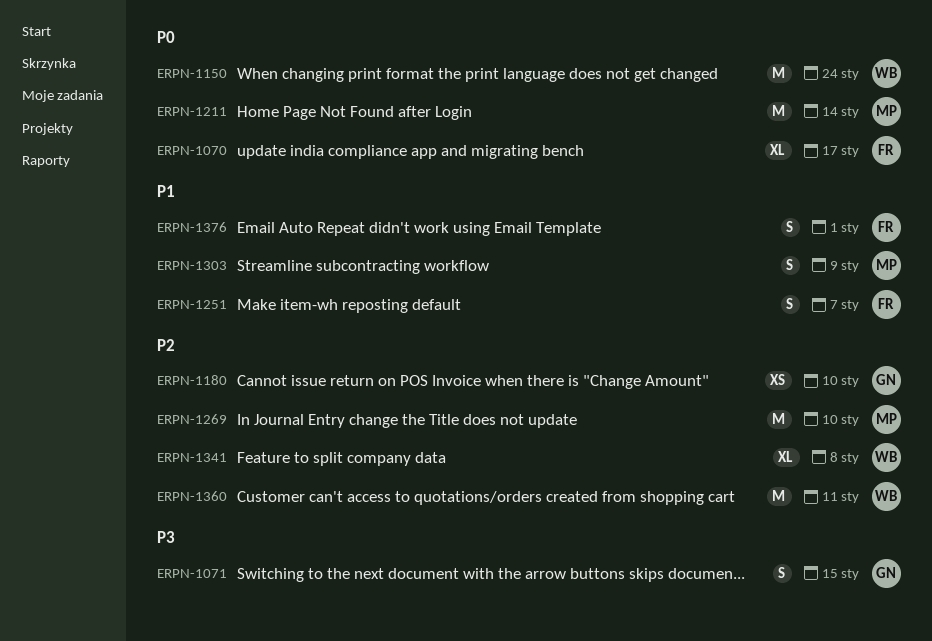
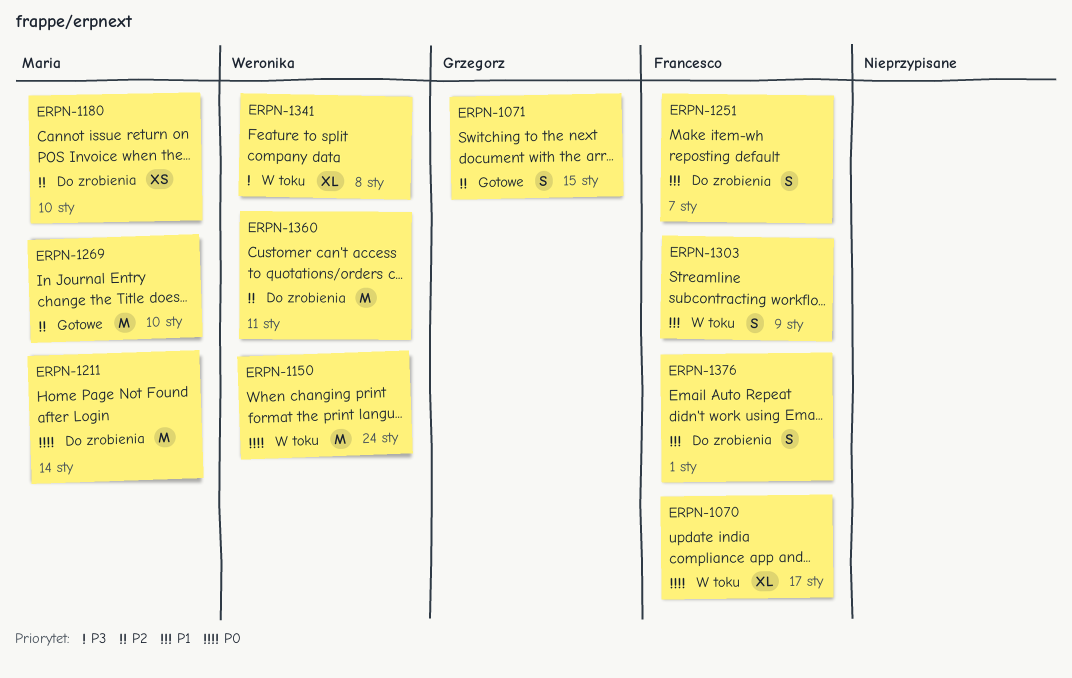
ERPN-1071, priority: P3 -> P2
ERPN-1180, owner: Grzegorz -> Maria
ERPN-1303, owner: Maria -> Francesco
ERPN-1341, priority: P2 -> P3

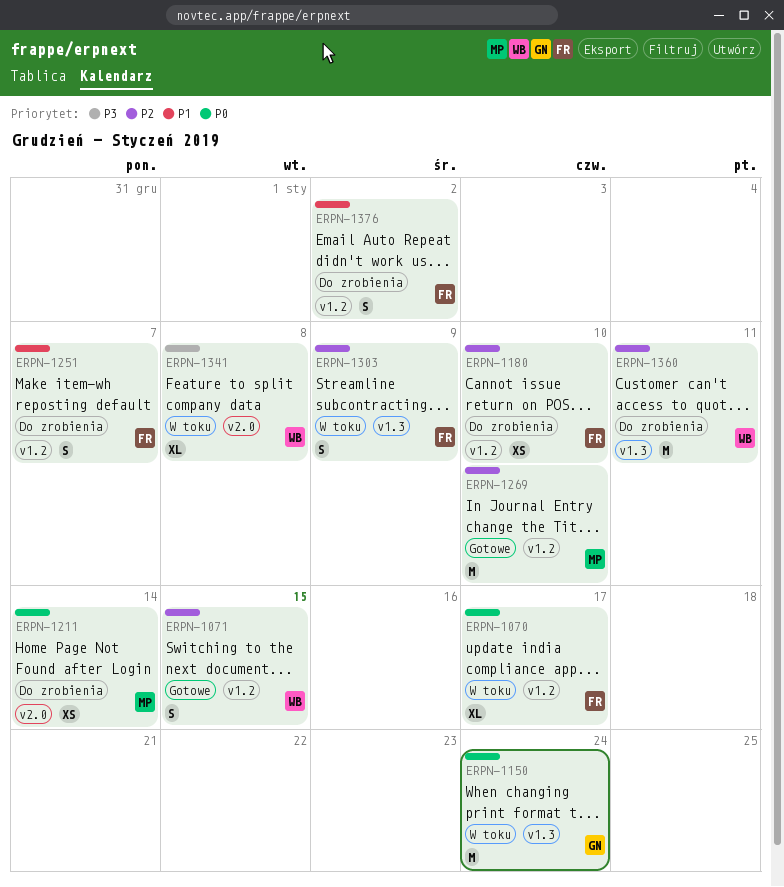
ERPN-1071, owner: Grzegorz -> Weronika
ERPN-1150, owner: Weronika -> Grzegorz
ERPN-1180, owner: Maria -> Francesco
ERPN-1211, estimate: M -> XS
ERPN-1303, priority: P1 -> P2
ERPN-1376, due: Jan 1 -> Jan 2

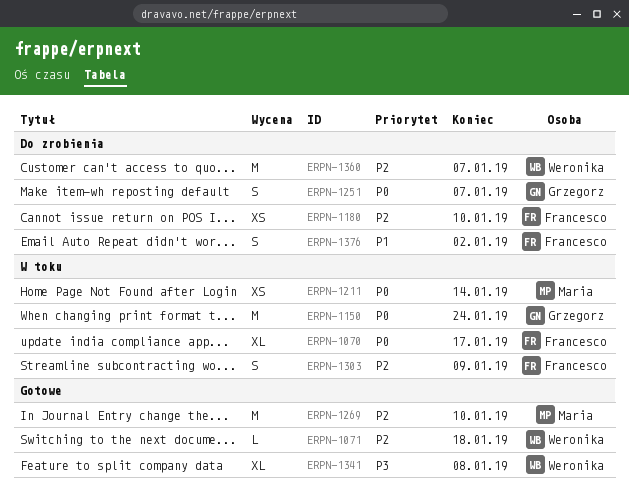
ERPN-1071, estimate: S -> L
ERPN-1071, due: Jan 15 -> Jan 18
ERPN-1211, status: Do zrobienia -> W toku
ERPN-1251, owner: Francesco -> Grzegorz
ERPN-1251, priority: P1 -> P0
ERPN-1341, status: W toku -> Gotowe
ERPN-1360, due: Jan 11 -> Jan 7

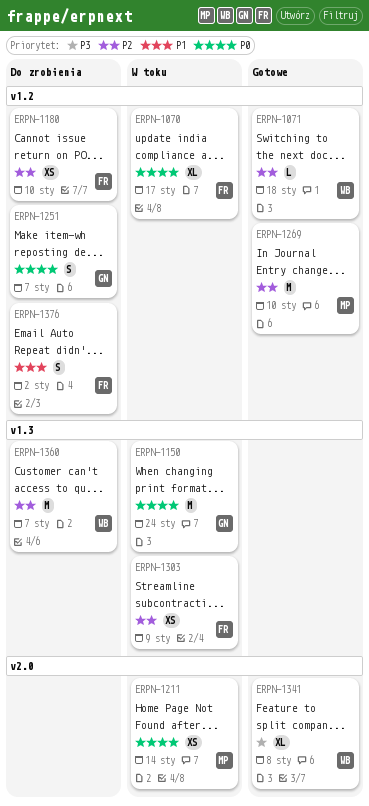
ERPN-1303, estimate: S -> XS

